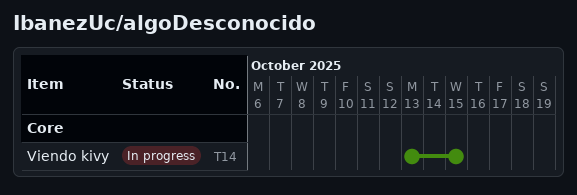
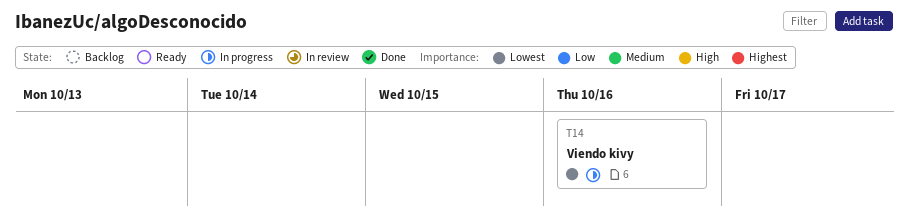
T14, due: Oct 15 -> Oct 16

